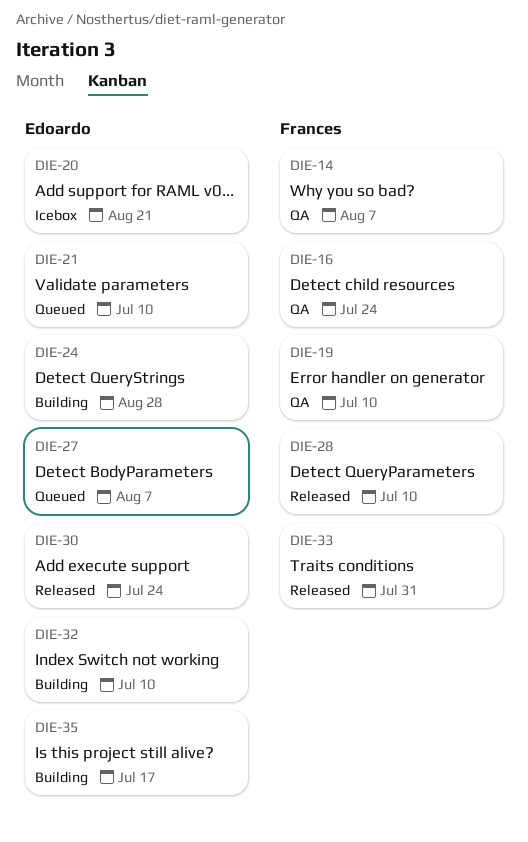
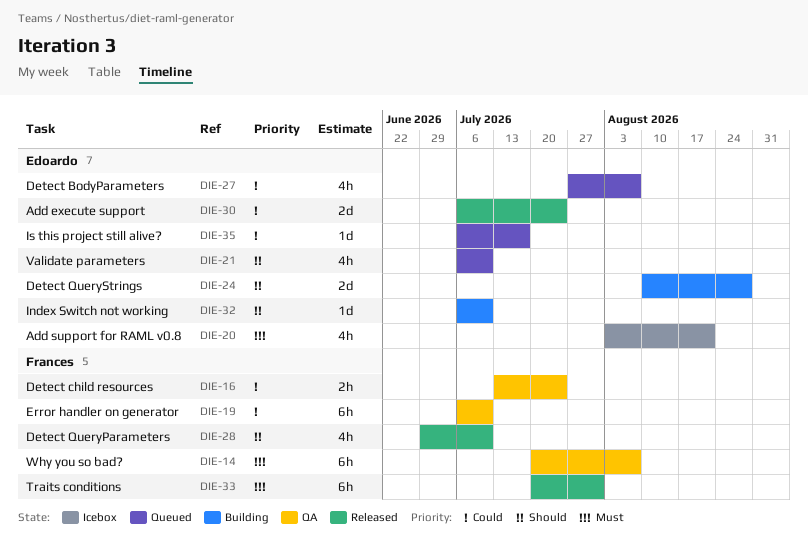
DIE-35, status: Building -> Queued

